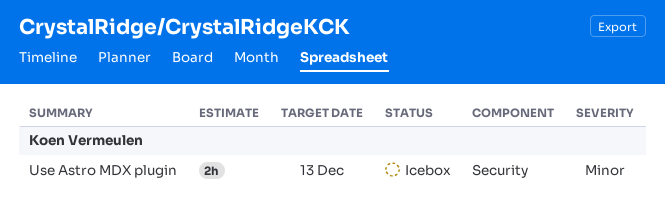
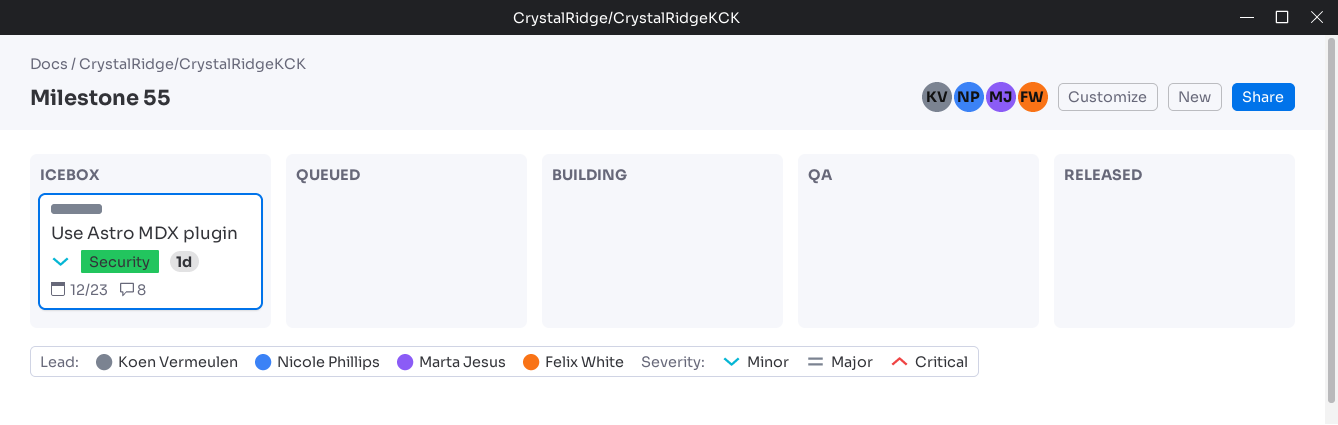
Use Astro MDX plugin, estimate: 2h -> 1d
Use Astro MDX plugin, due: Dec 13 -> Dec 23

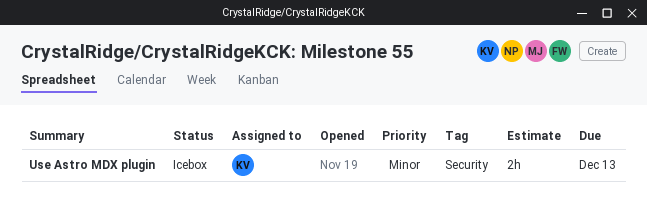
Use Astro MDX plugin, estimate: 1d -> 2h
Use Astro MDX plugin, due: Dec 23 -> Dec 13

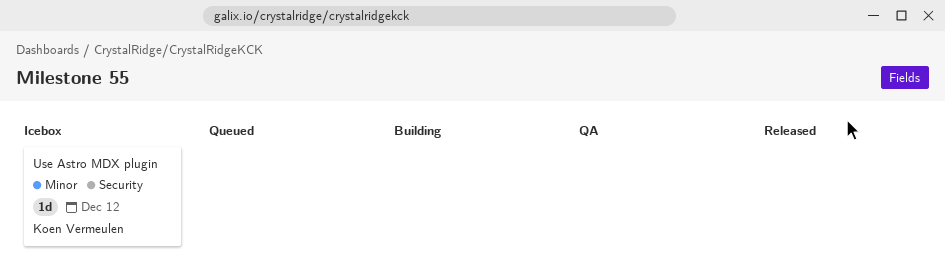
Use Astro MDX plugin, estimate: 2h -> 1d
Use Astro MDX plugin, due: Dec 13 -> Dec 12

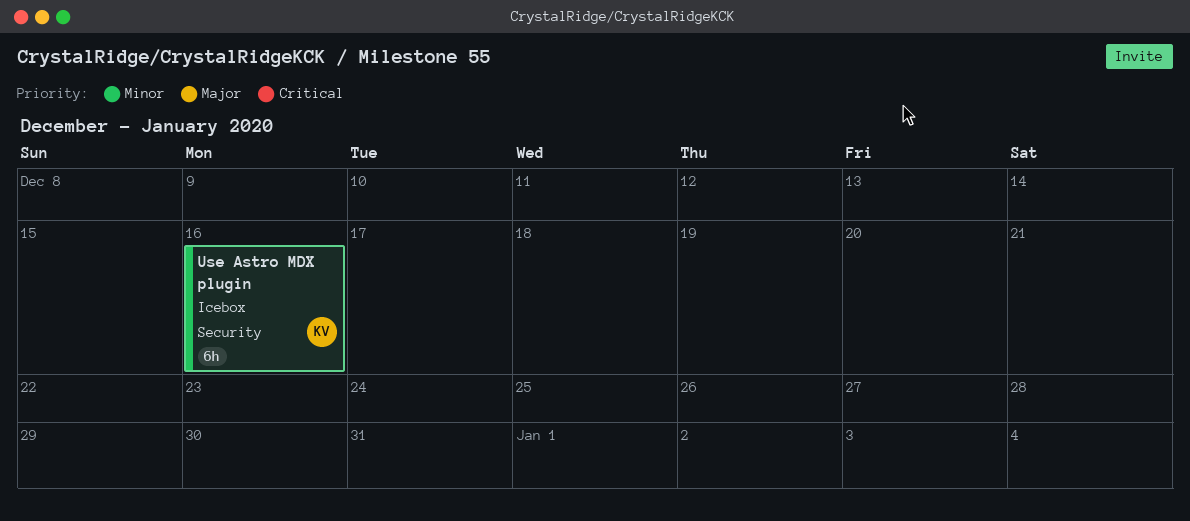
Use Astro MDX plugin, estimate: 1d -> 6h
Use Astro MDX plugin, due: Dec 12 -> Dec 16

